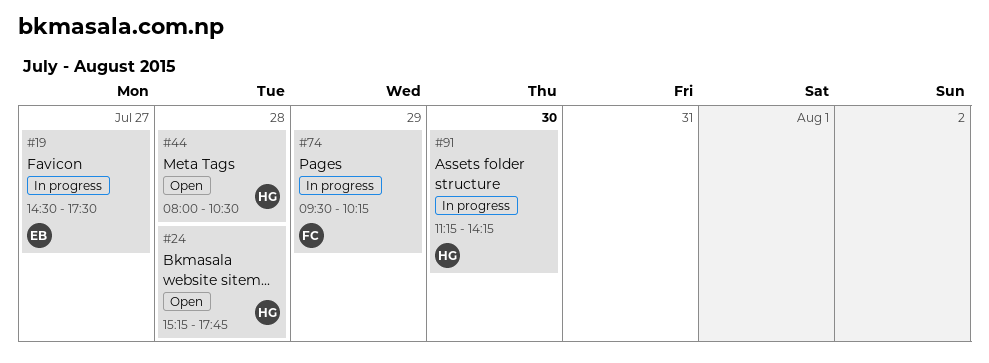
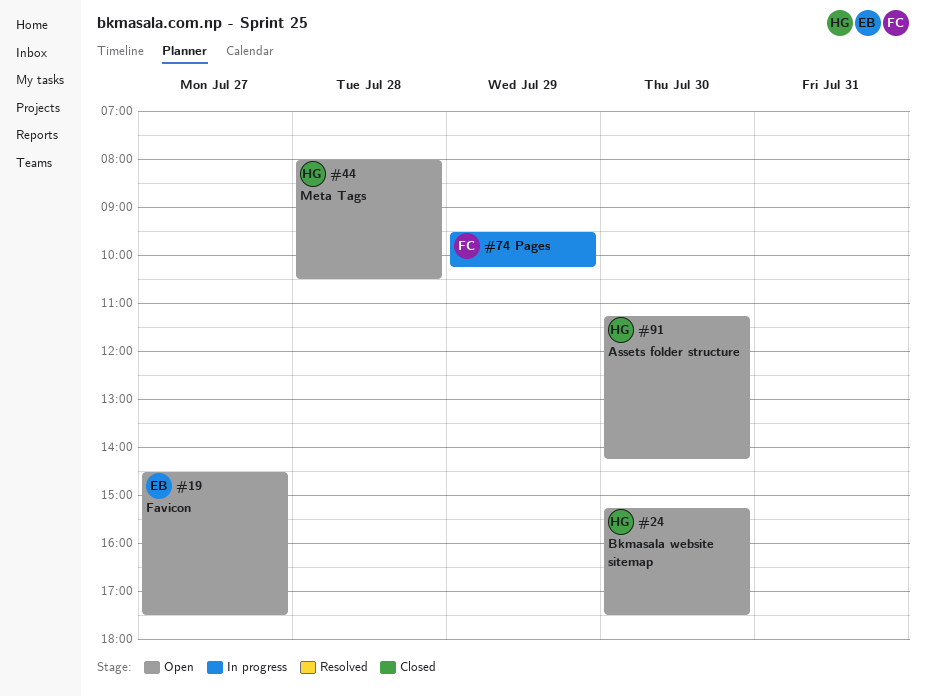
#19, status: In progress -> Open
#24, day: Jul 28 -> Jul 30
#24, ends: 17:45 -> 17:30
#91, status: In progress -> Open

